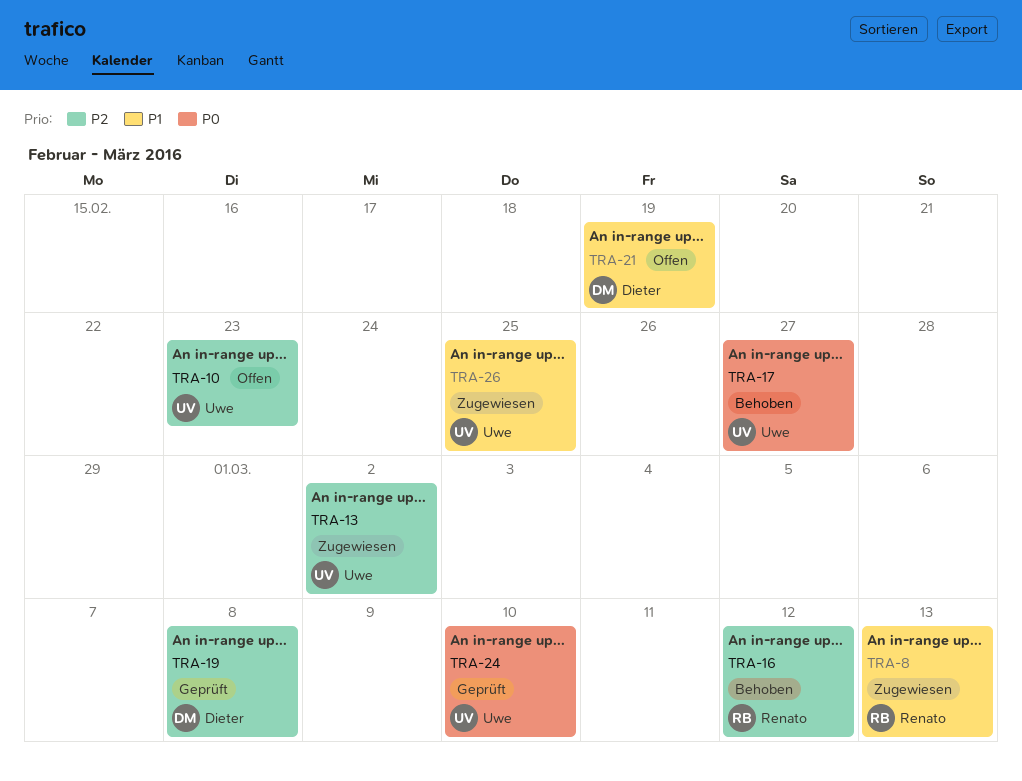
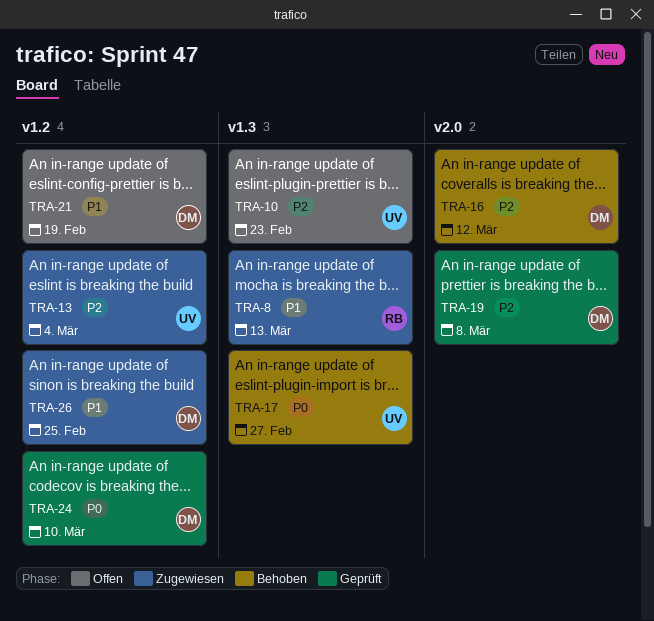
TRA-13, due: Mar 2 -> Mar 4
TRA-16, owner: Renato -> Dieter
TRA-24, owner: Uwe -> Dieter
TRA-26, owner: Uwe -> Dieter

